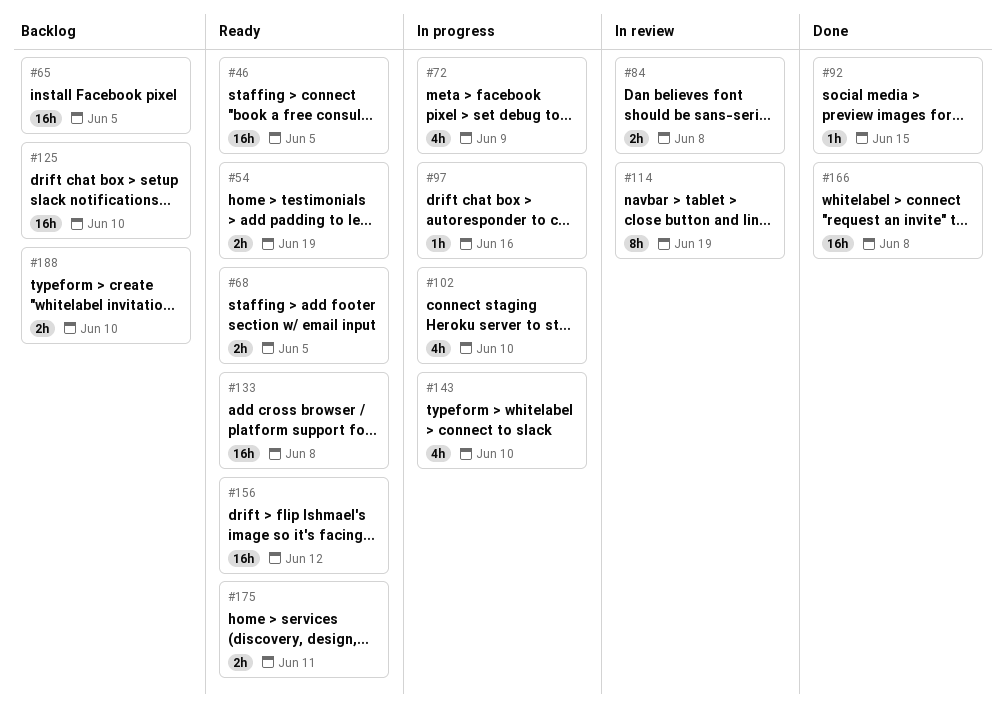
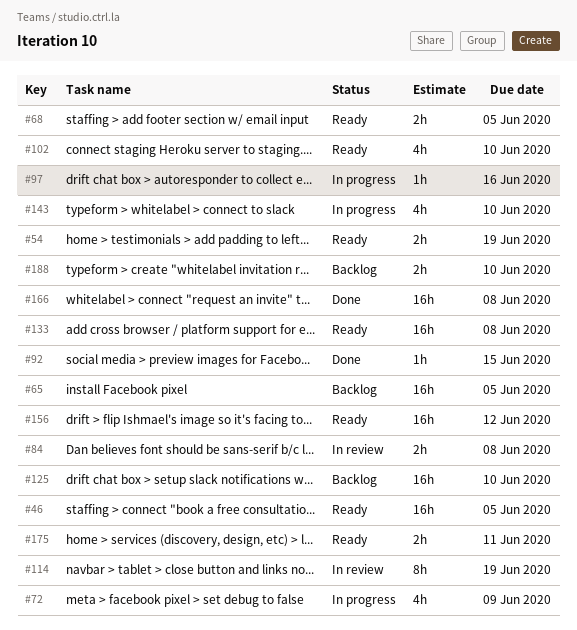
#102, status: In progress -> Ready

